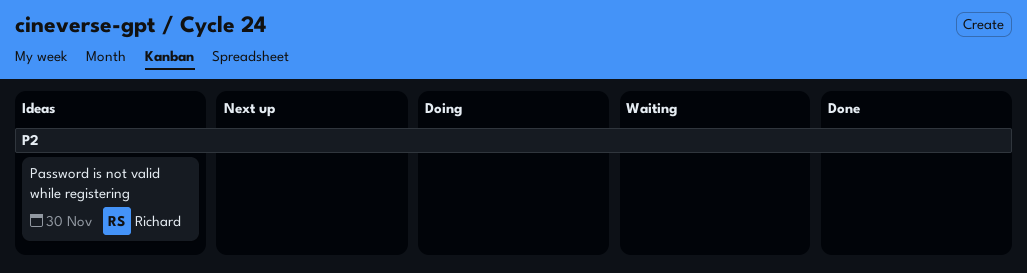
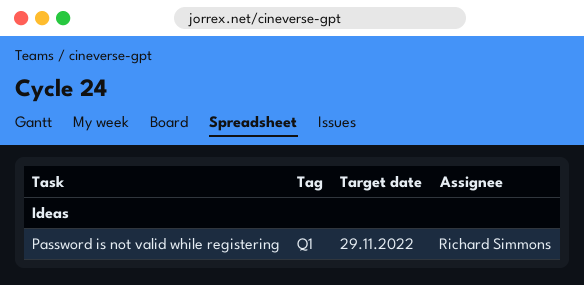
Password is not valid while registering, due: Nov 30 -> Nov 29

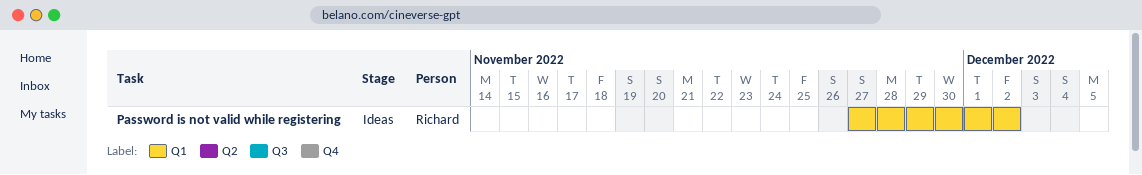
Password is not valid while registering, due: Nov 29 -> Dec 2

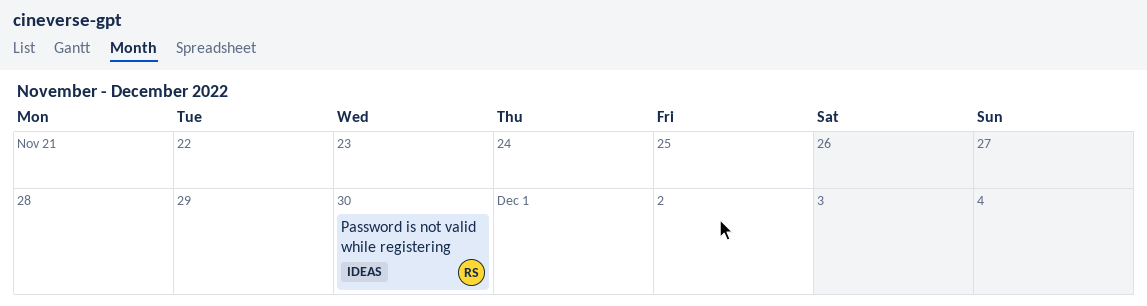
Password is not valid while registering, due: Dec 2 -> Nov 30

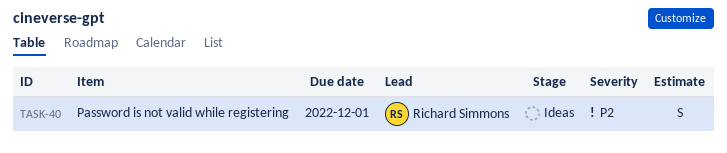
Password is not valid while registering, due: Nov 30 -> Dec 1

